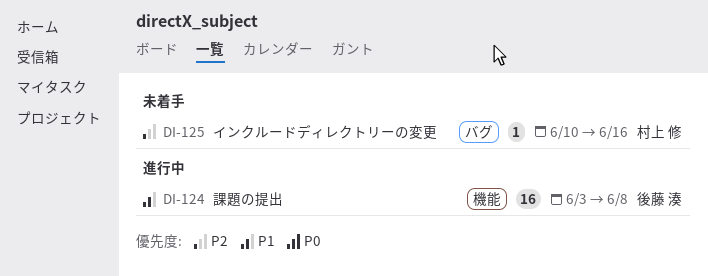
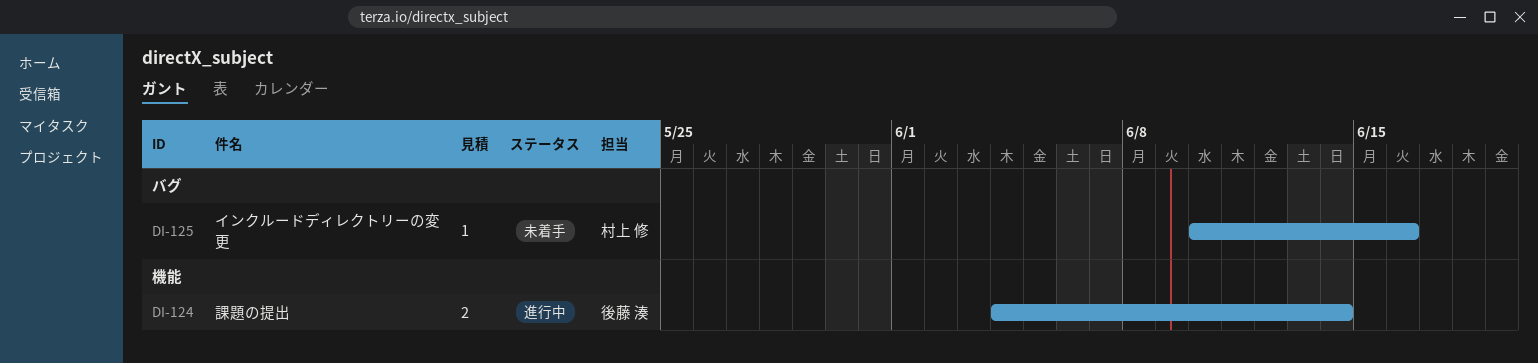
DI-124, estimate: 16 -> 2
DI-124, start: Jun 3 -> Jun 4
DI-124, due: Jun 8 -> Jun 14

